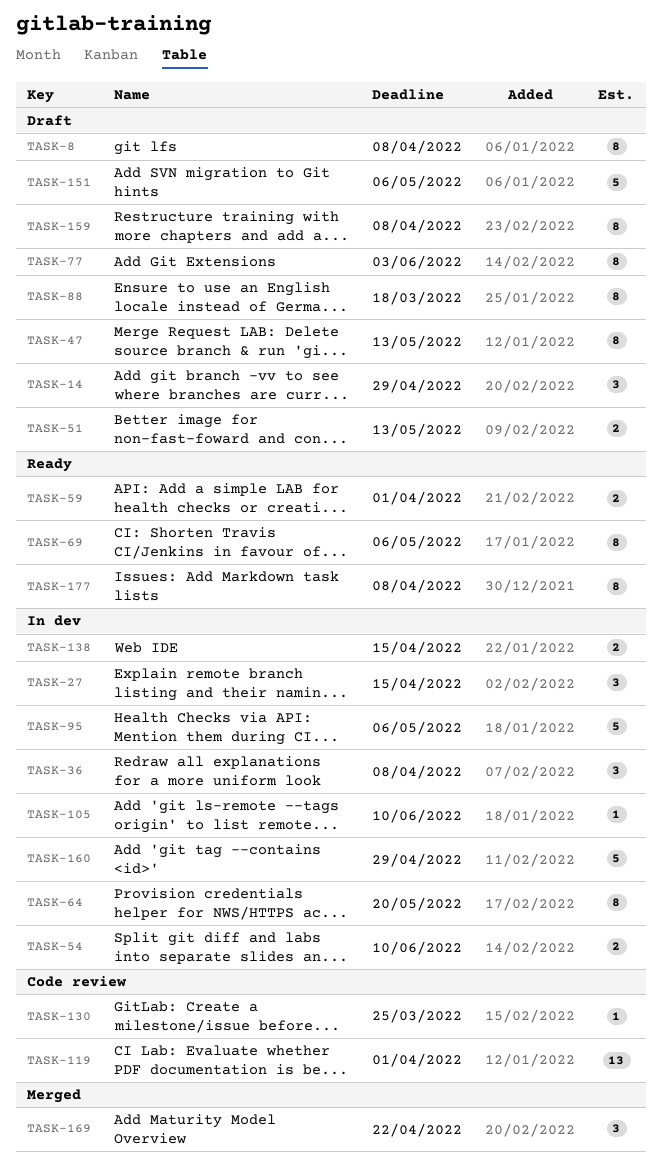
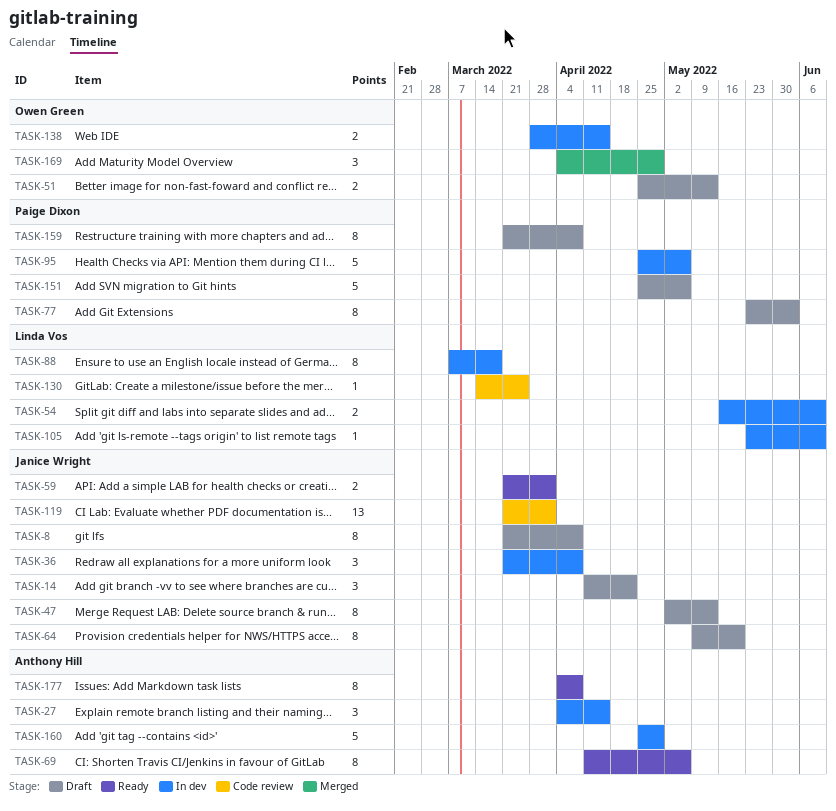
TASK-14, due: Apr 29 -> Apr 22
TASK-64, status: In dev -> Draft
TASK-88, status: Draft -> In dev
TASK-169, due: Apr 22 -> Apr 29

